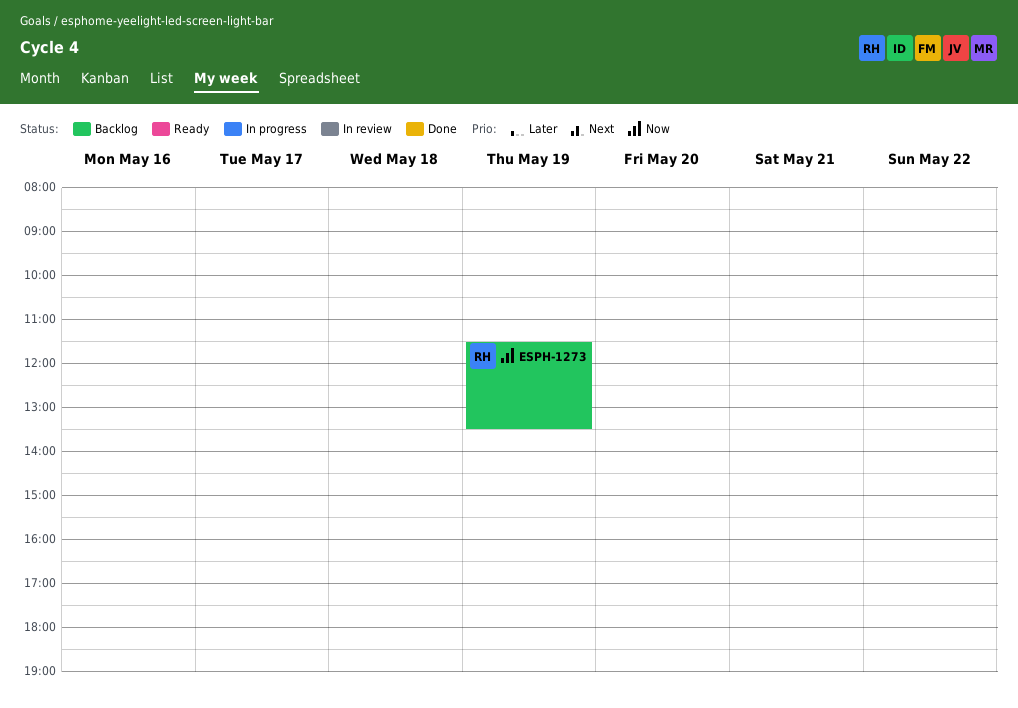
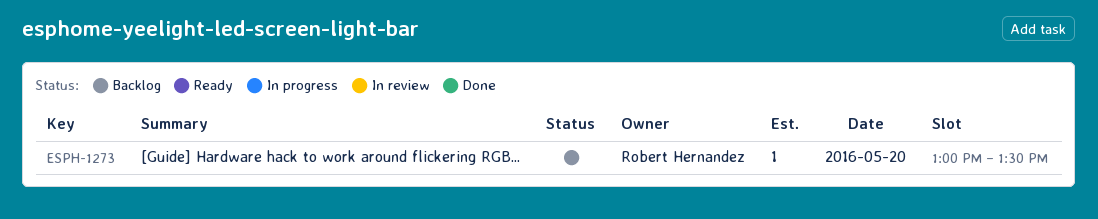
ESPH-1273, day: May 19 -> May 20
ESPH-1273, begins: 11:30 -> 13:00

